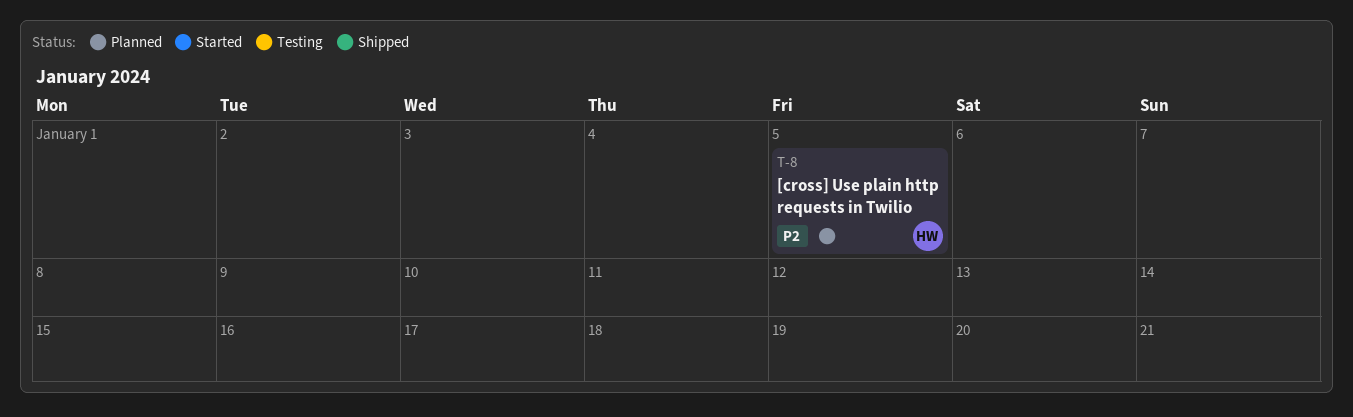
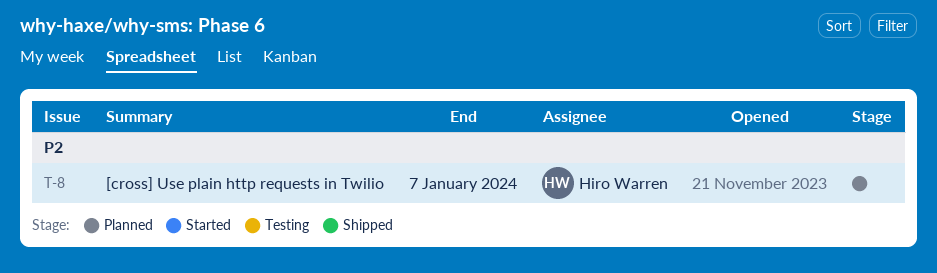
T-8, due: Jan 5 -> Jan 7

